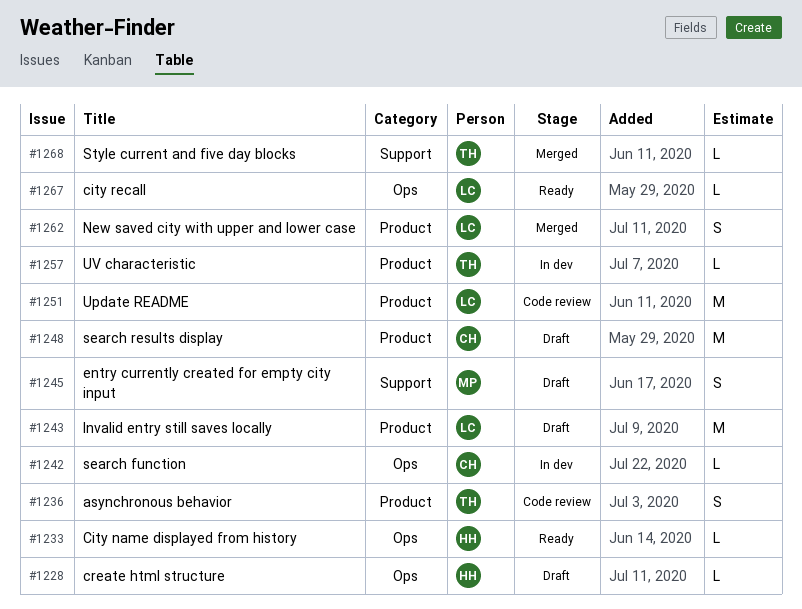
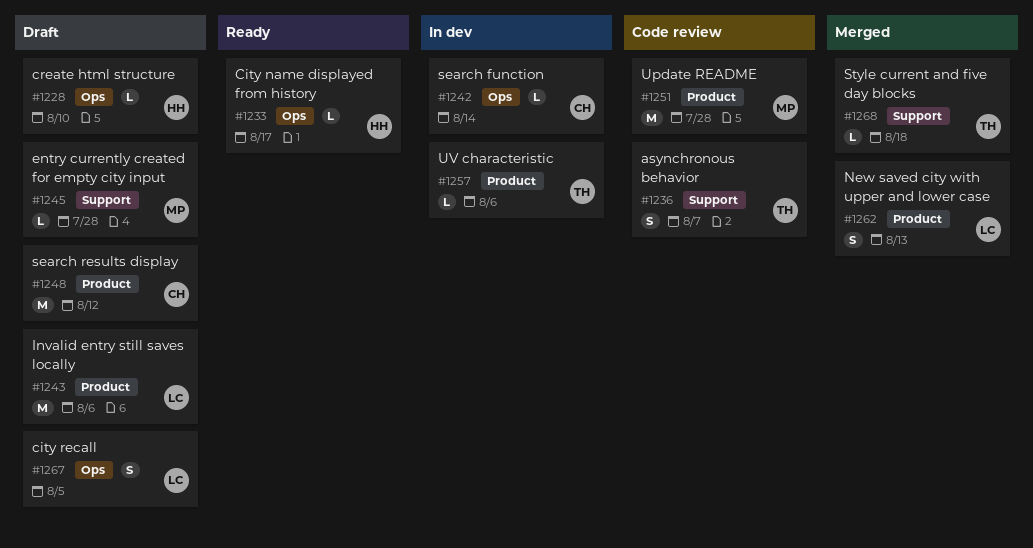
#1236, label: Product -> Support
#1245, estimate: S -> L
#1251, owner: LC -> MP
#1267, status: Ready -> Draft
#1267, estimate: L -> S

